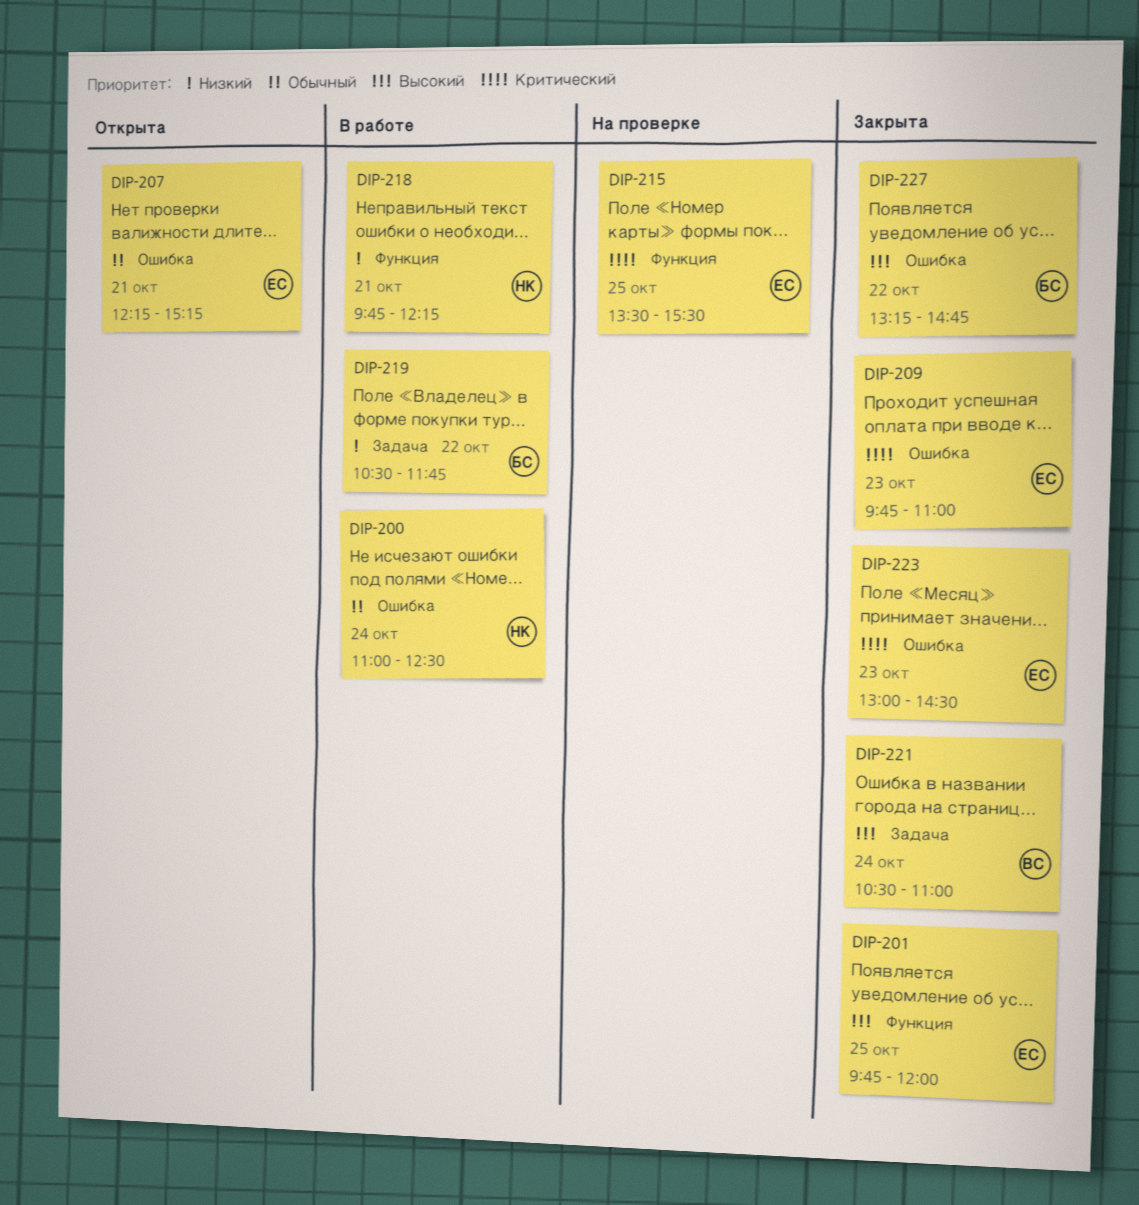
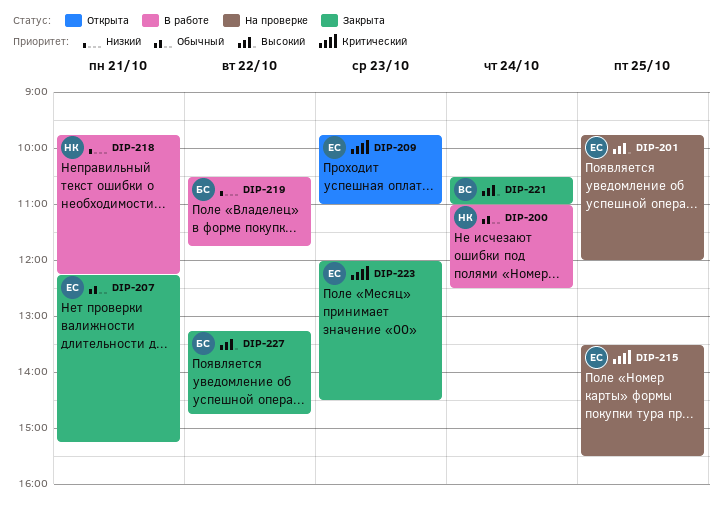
DIP-201, status: Закрыта -> На проверке
DIP-207, status: Открыта -> Закрыта
DIP-209, status: Закрыта -> Открыта
DIP-223, begins: 13:00 -> 12:00

